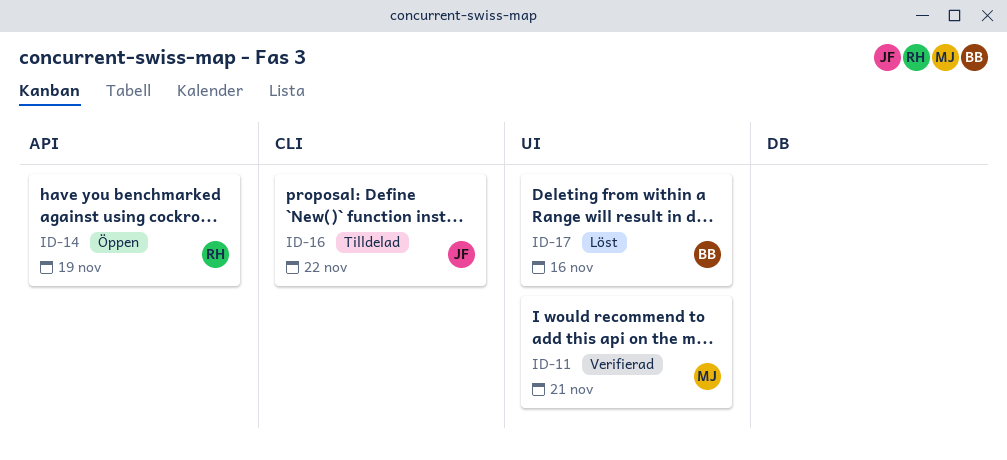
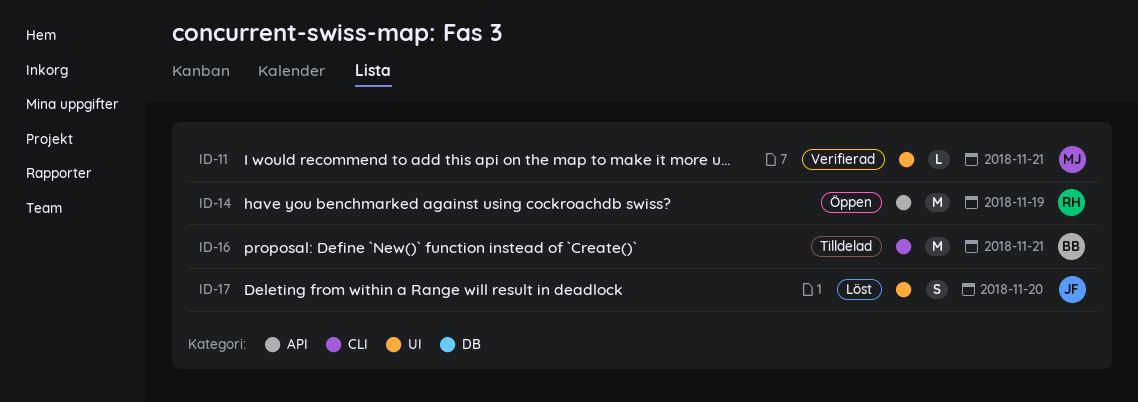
ID-16, owner: JF -> BB
ID-16, due: Nov 22 -> Nov 21
ID-17, owner: BB -> JF
ID-17, due: Nov 16 -> Nov 20

